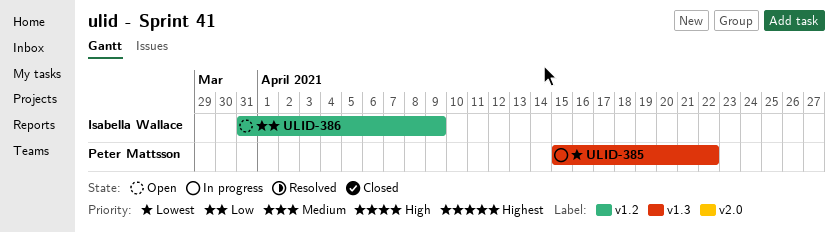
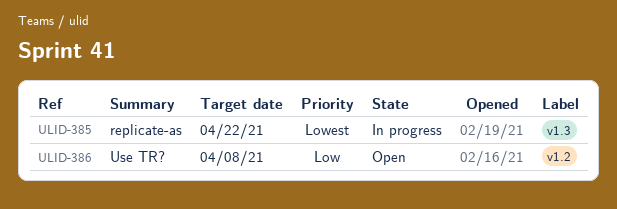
ULID-386, due: Apr 9 -> Apr 8

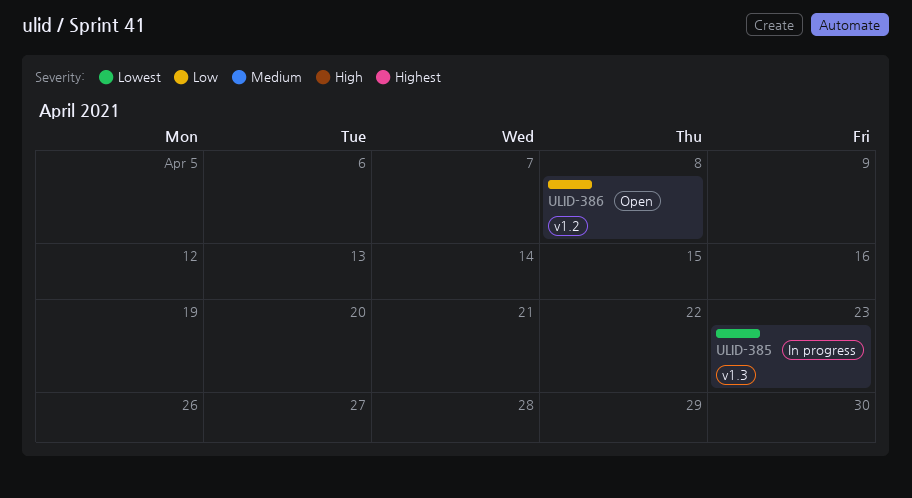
ULID-385, due: Apr 22 -> Apr 23

